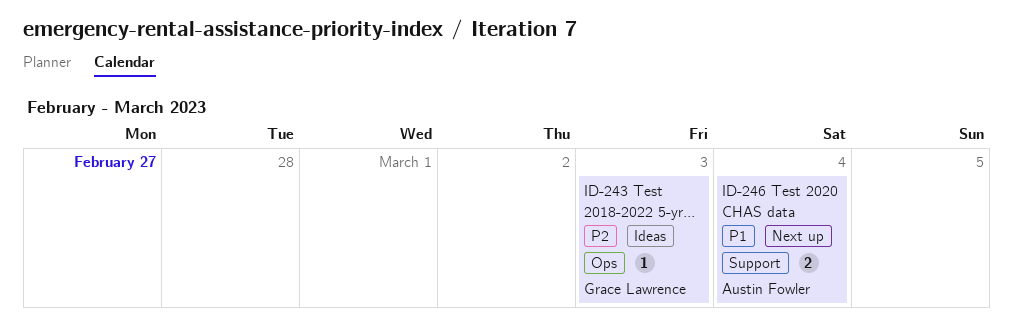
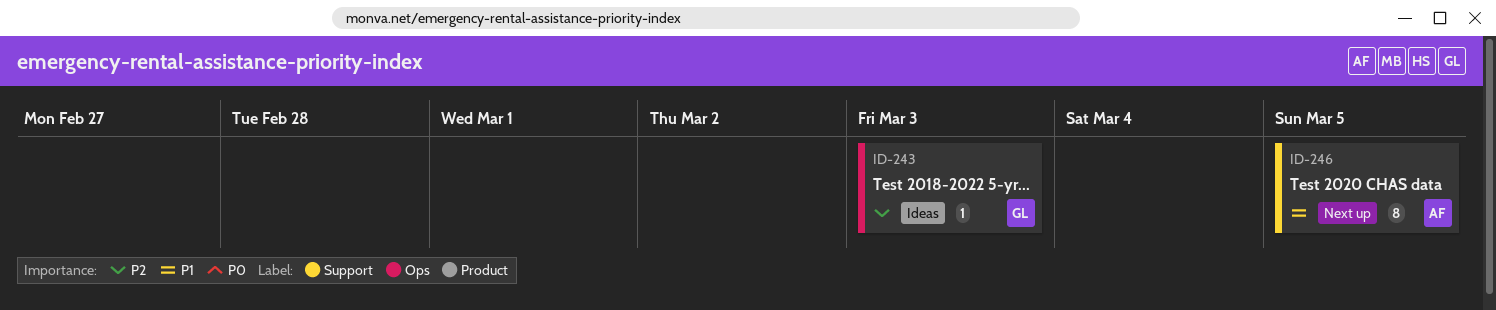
ID-246, estimate: 2 -> 8
ID-246, due: Mar 4 -> Mar 5

